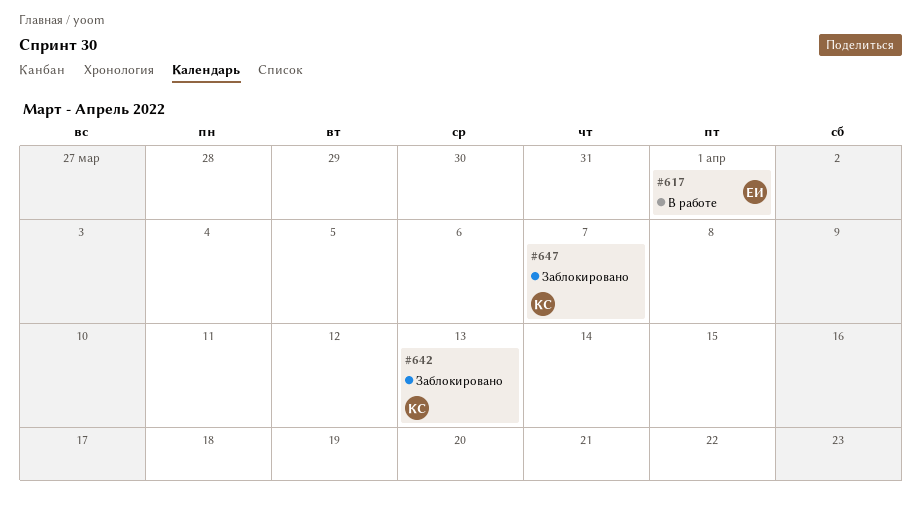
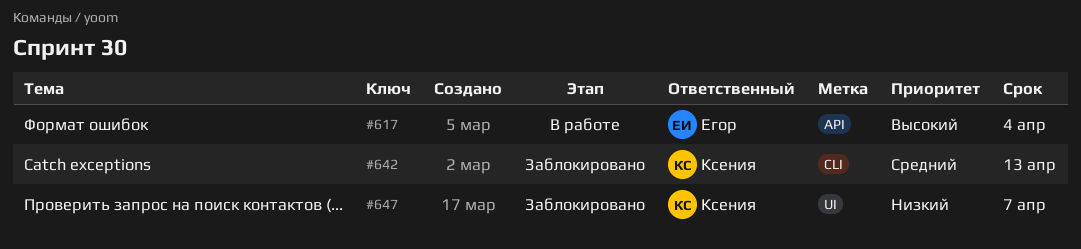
#617, due: Apr 1 -> Apr 4

